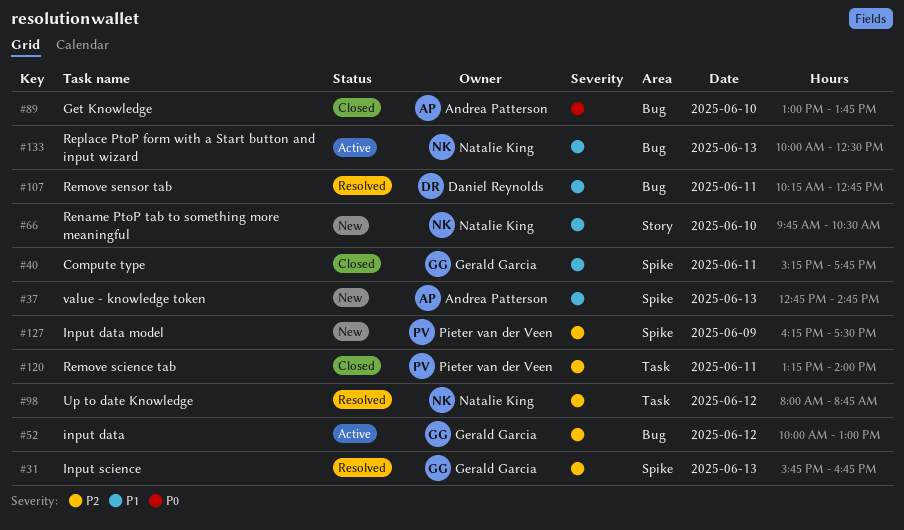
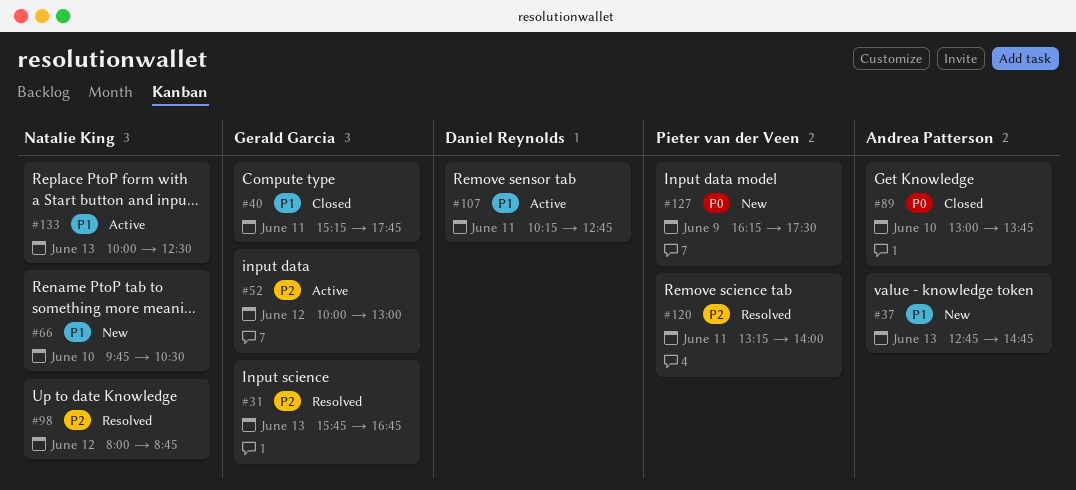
#107, status: Resolved -> Active
#120, status: Closed -> Resolved
#127, priority: P2 -> P0

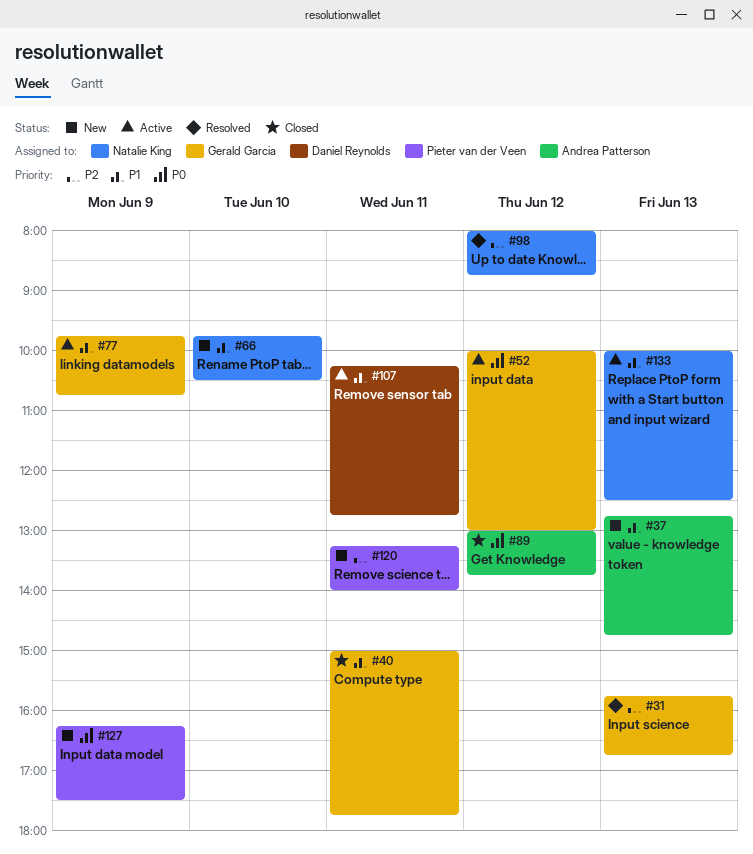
#40, begins: 15:15 -> 15:00
#52, priority: P2 -> P0
#77: none -> present
#89, day: Jun 10 -> Jun 12
#120, status: Resolved -> New

